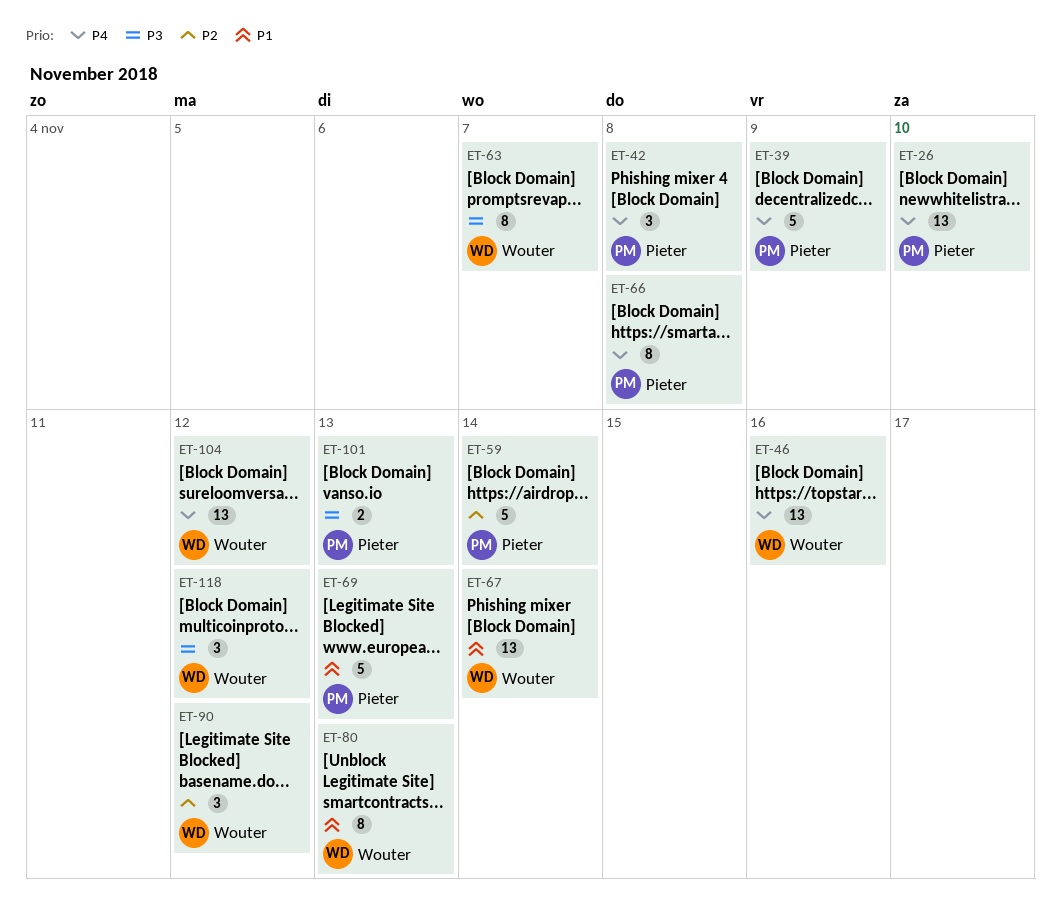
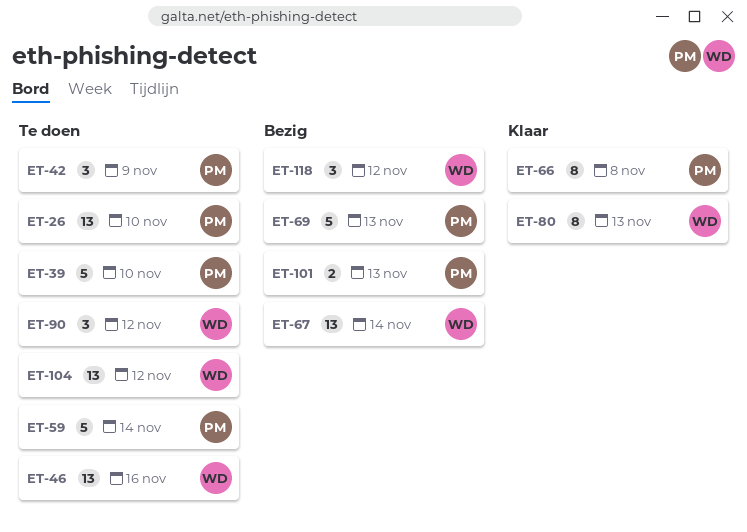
ET-39, due: Nov 9 -> Nov 10
ET-42, due: Nov 8 -> Nov 9
ET-63: present -> none

